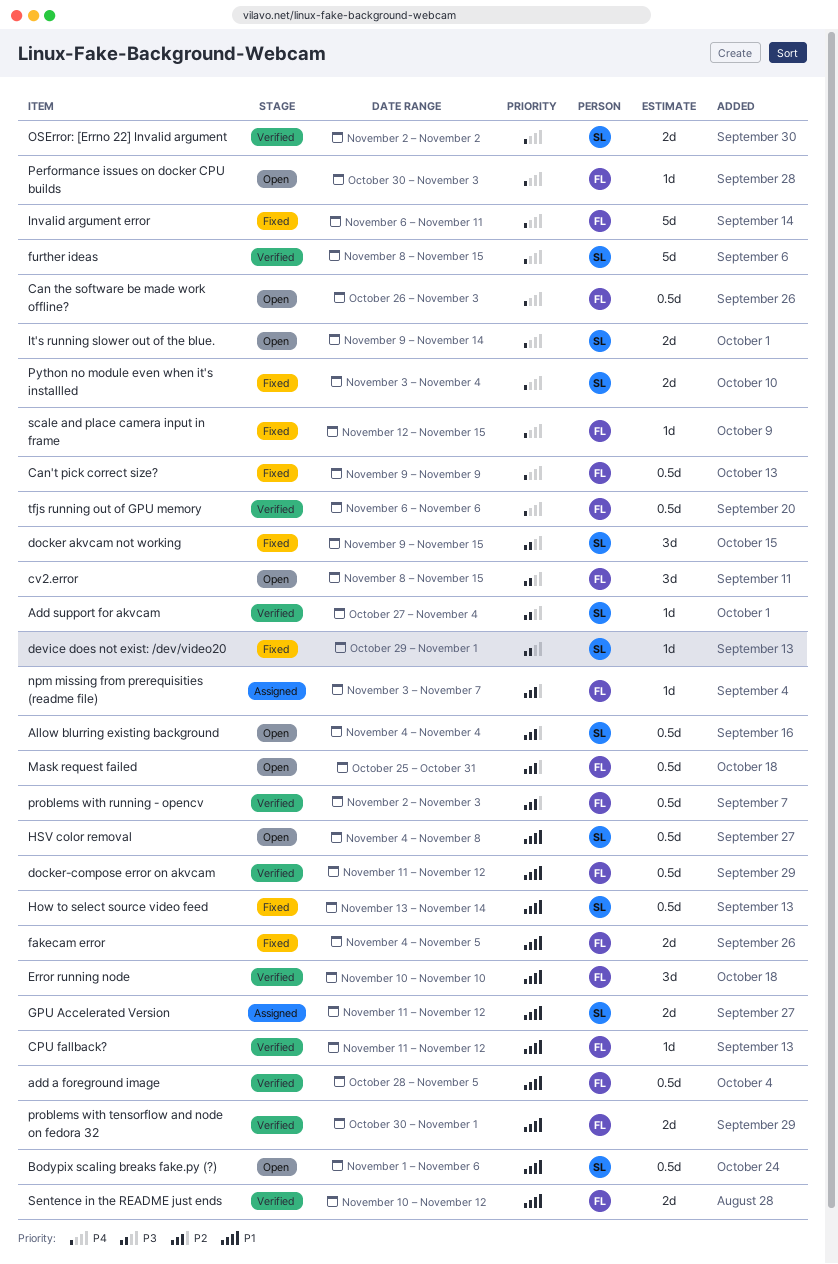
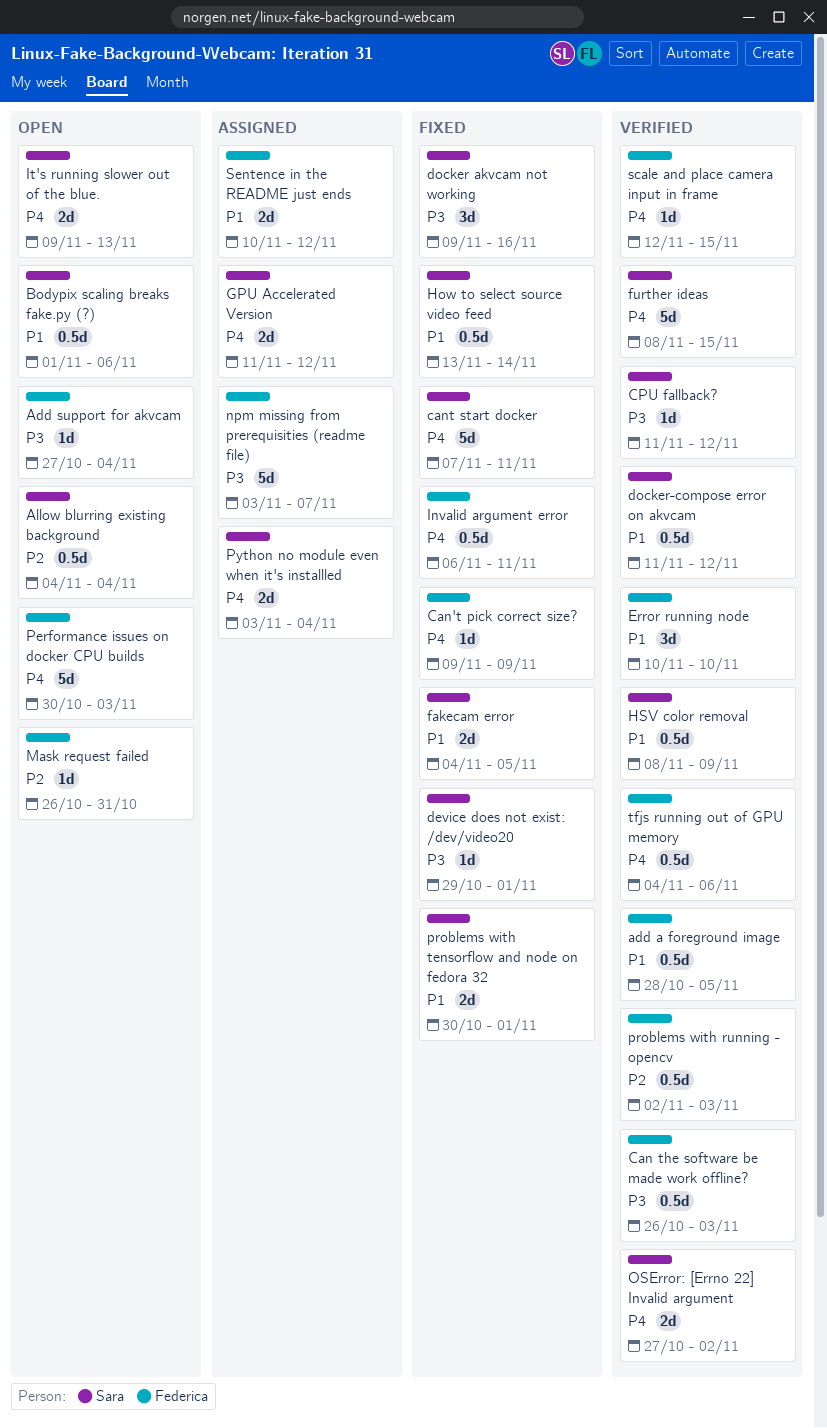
Add support for akvcam, status: Verified -> Open
Add support for akvcam, owner: Sara -> Federica
Can the software be made work offline?, status: Open -> Verified
Can the software be made work offline?, priority: P4 -> P3
Can't pick correct size?, estimate: 0.5d -> 1d
cant start docker: none -> present
CPU fallback?, owner: Federica -> Sara
CPU fallback?, priority: P1 -> P3
cv2.error: present -> none
docker akvcam not working, due: Nov 15 -> Nov 16
docker-compose error on akvcam, owner: Federica -> Sara
fakecam error, owner: Federica -> Sara
GPU Accelerated Version, priority: P1 -> P4
HSV color removal, status: Open -> Verified
HSV color removal, start: Nov 4 -> Nov 8
HSV color removal, due: Nov 8 -> Nov 9
Invalid argument error, estimate: 5d -> 0.5d
It's running slower out of the blue., due: Nov 14 -> Nov 13
Mask request failed, estimate: 0.5d -> 1d
Mask request failed, start: Oct 25 -> Oct 26
npm missing from prerequisities (readme file), priority: P2 -> P3
npm missing from prerequisities (readme file), estimate: 1d -> 5d
OSError: [Errno 22] Invalid argument, start: Nov 2 -> Oct 27
Performance issues on docker CPU builds, estimate: 1d -> 5d
problems with tensorflow and node on fedora 32, status: Verified -> Fixed
problems with tensorflow and node on fedora 32, owner: Federica -> Sara
Python no module even when it's installled, status: Fixed -> Assigned
scale and place camera input in frame, status: Fixed -> Verified
Sentence in the README just ends, status: Verified -> Assigned
tfjs running out of GPU memory, start: Nov 6 -> Nov 4

